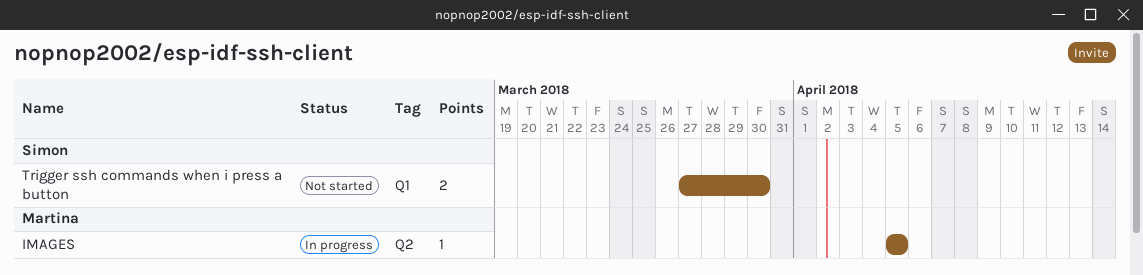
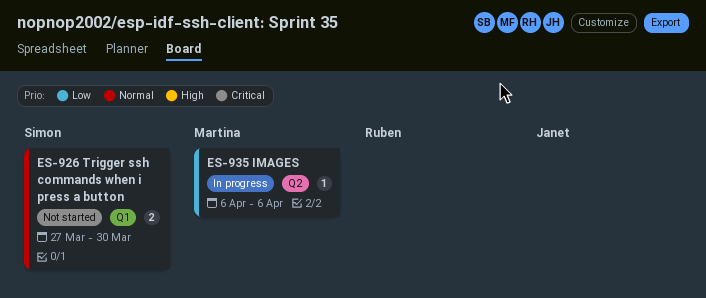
IMAGES, start: Apr 5 -> Apr 6
IMAGES, due: Apr 5 -> Apr 6

